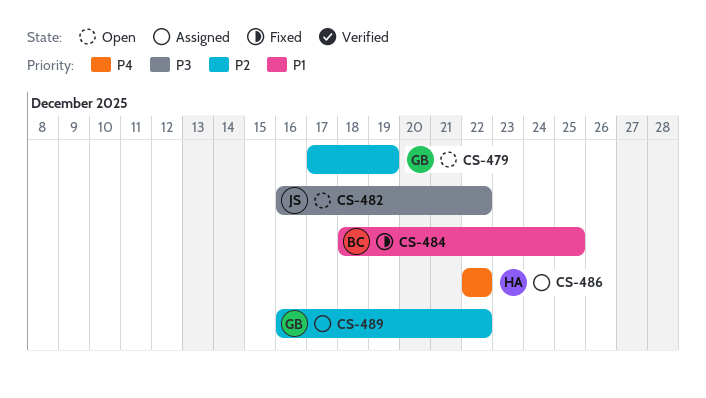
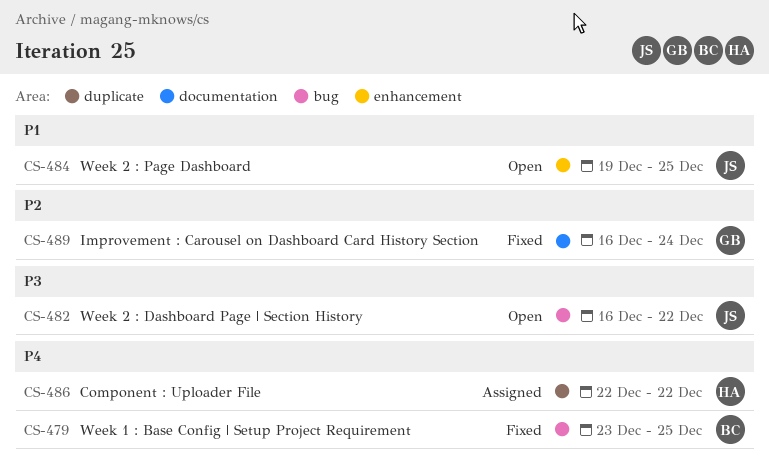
CS-479, status: Open -> Fixed
CS-479, owner: GB -> BC
CS-479, priority: P2 -> P4
CS-479, start: Dec 17 -> Dec 23
CS-479, due: Dec 19 -> Dec 25
CS-484, status: Fixed -> Open
CS-484, owner: BC -> JS
CS-484, start: Dec 18 -> Dec 19
CS-489, status: Assigned -> Fixed
CS-489, due: Dec 22 -> Dec 24

